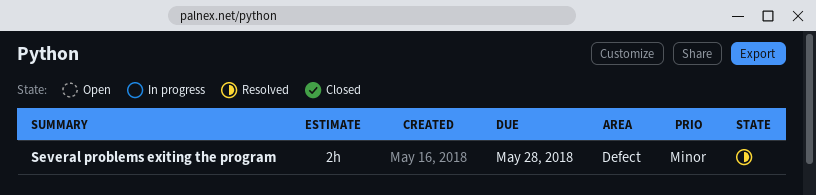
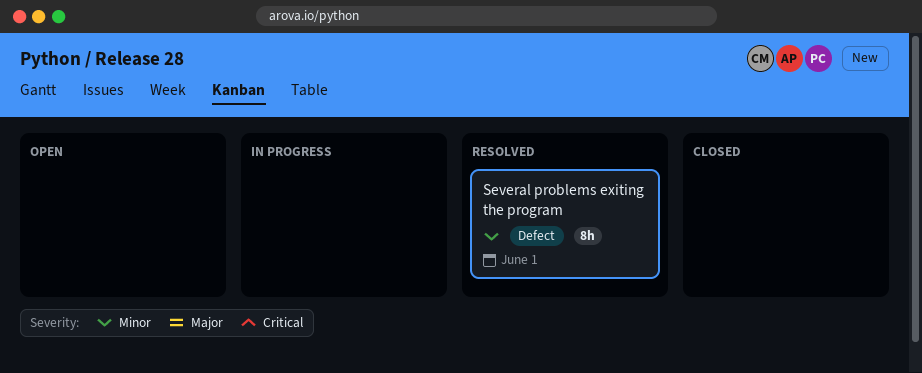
Several problems exiting the program, estimate: 2h -> 8h
Several problems exiting the program, due: May 28 -> Jun 1

